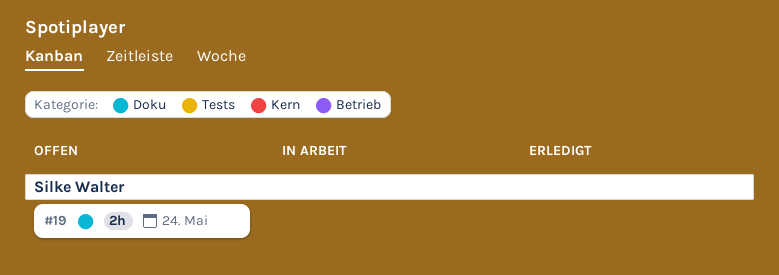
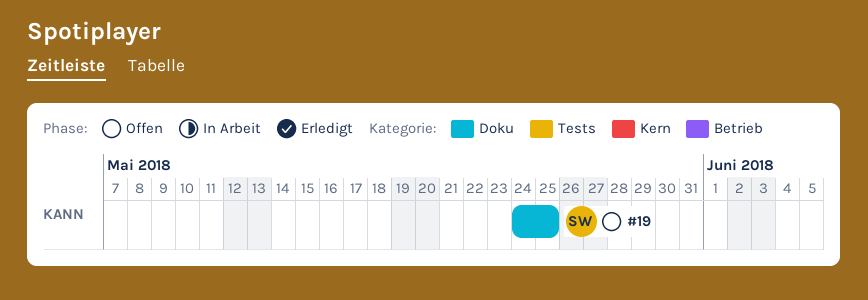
#19, due: May 24 -> May 25

